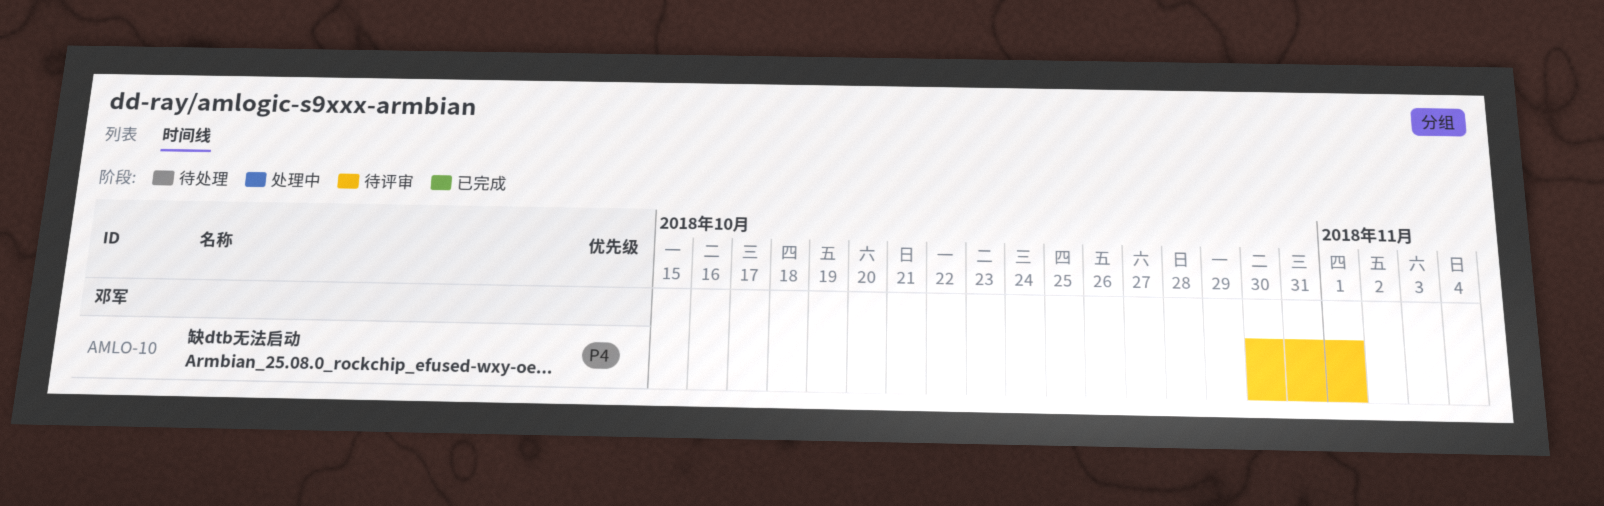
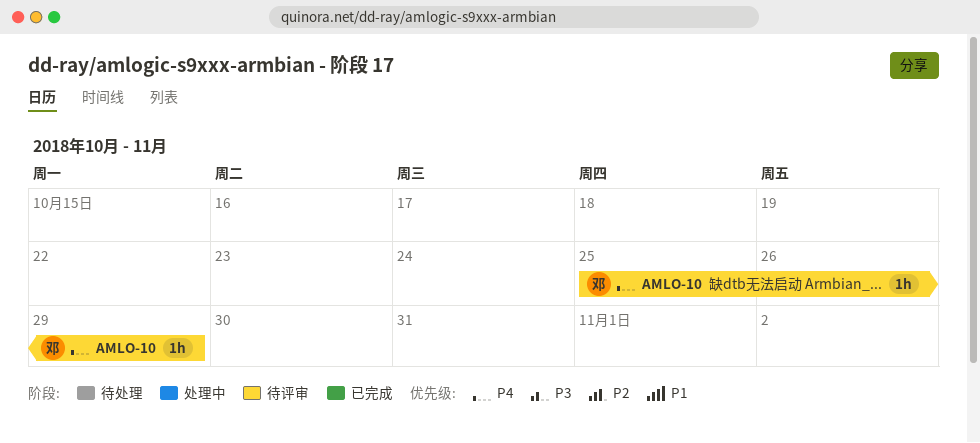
AMLO-10, start: Oct 30 -> Oct 25
AMLO-10, due: Nov 1 -> Oct 29

